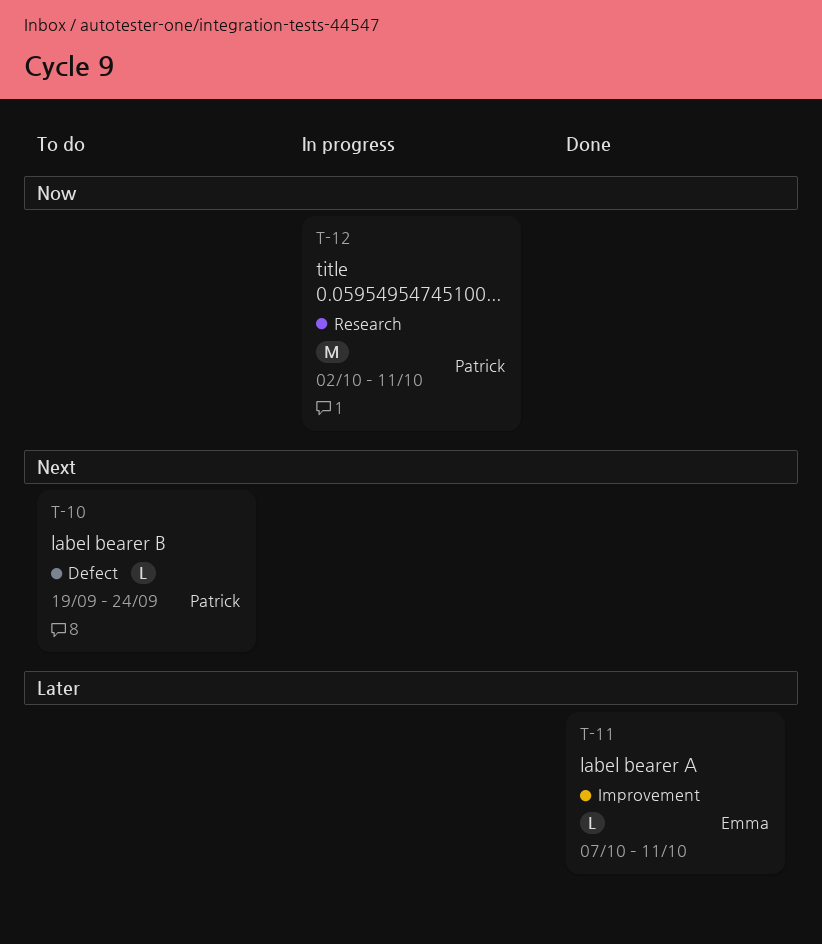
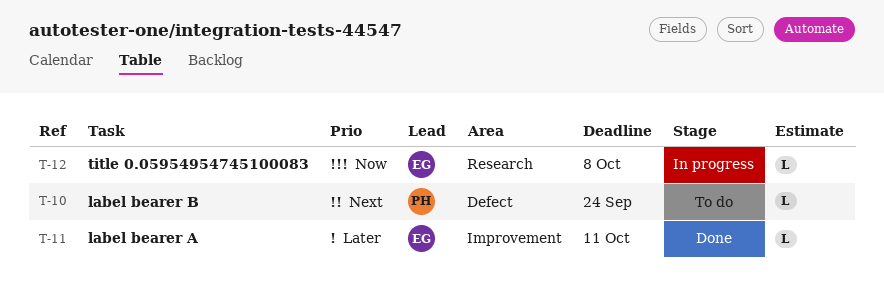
T-12, owner: Patrick -> Emma
T-12, estimate: M -> L
T-12, due: Oct 11 -> Oct 8

